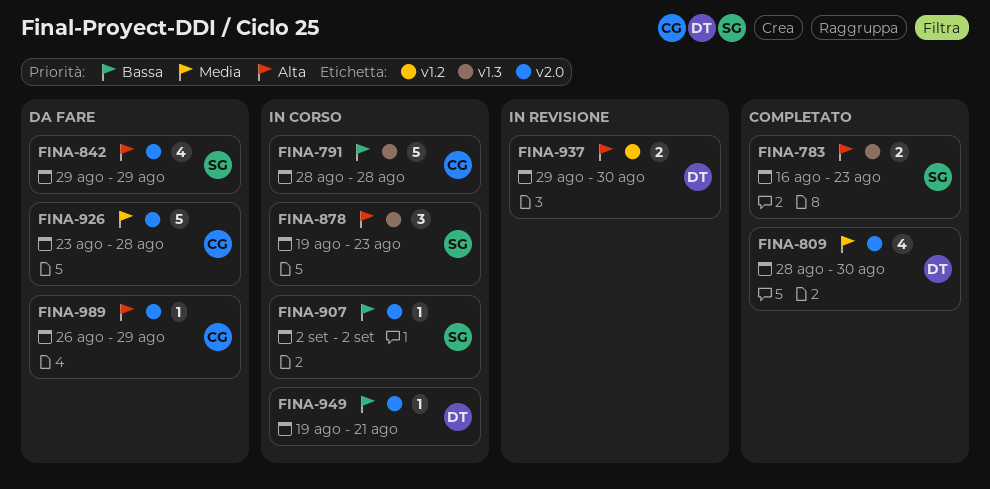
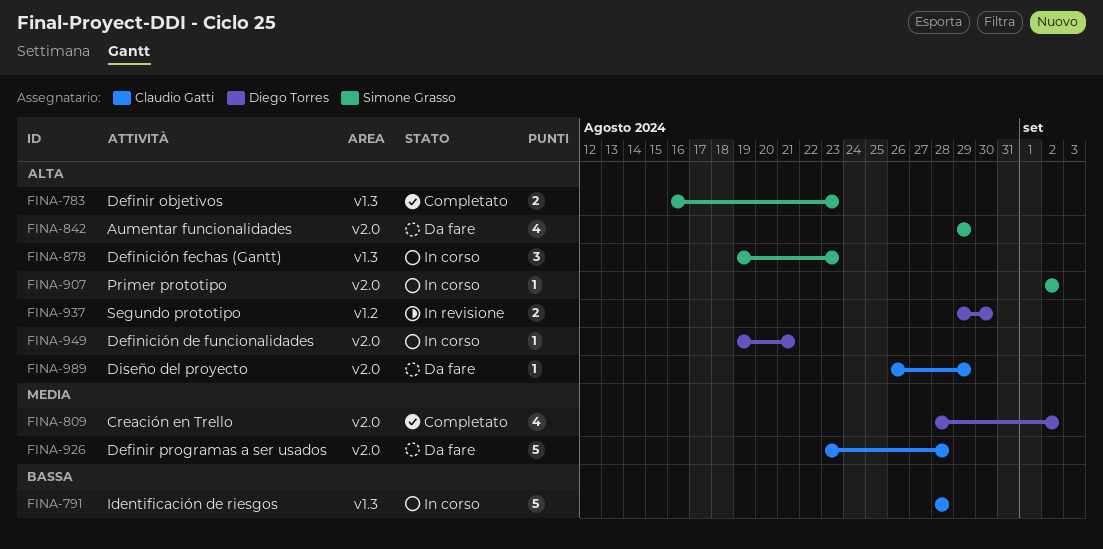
FINA-809, due: Aug 30 -> Sep 2
FINA-907, priority: Bassa -> Alta
FINA-949, priority: Bassa -> Alta

